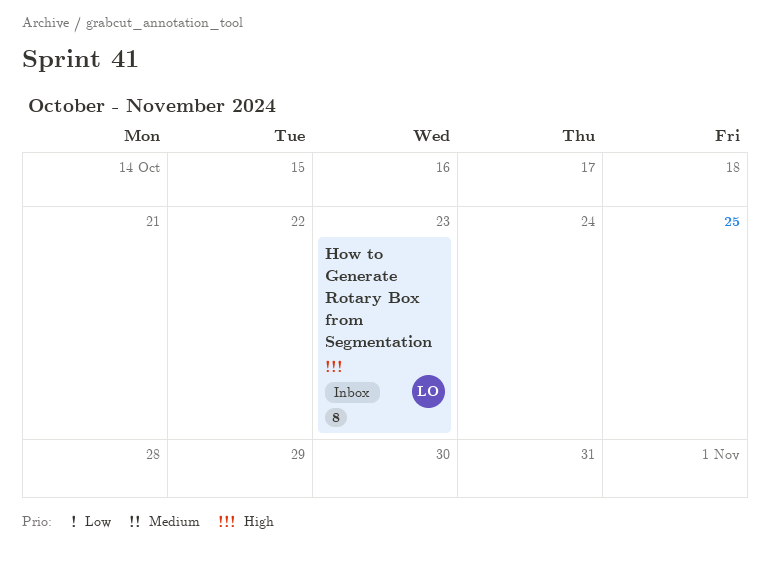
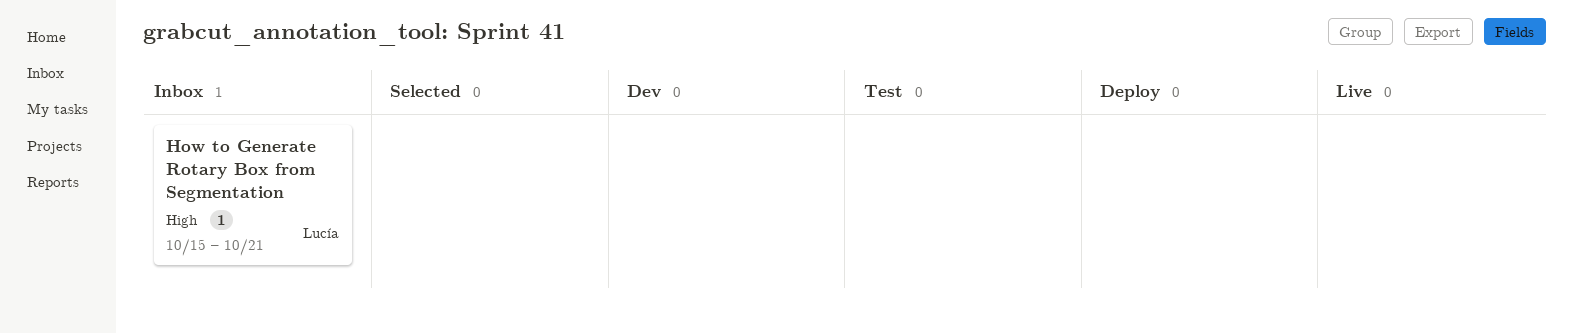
How to Generate Rotary Box from Segmentation, estimate: 8 -> 1
How to Generate Rotary Box from Segmentation, due: Oct 23 -> Oct 21

